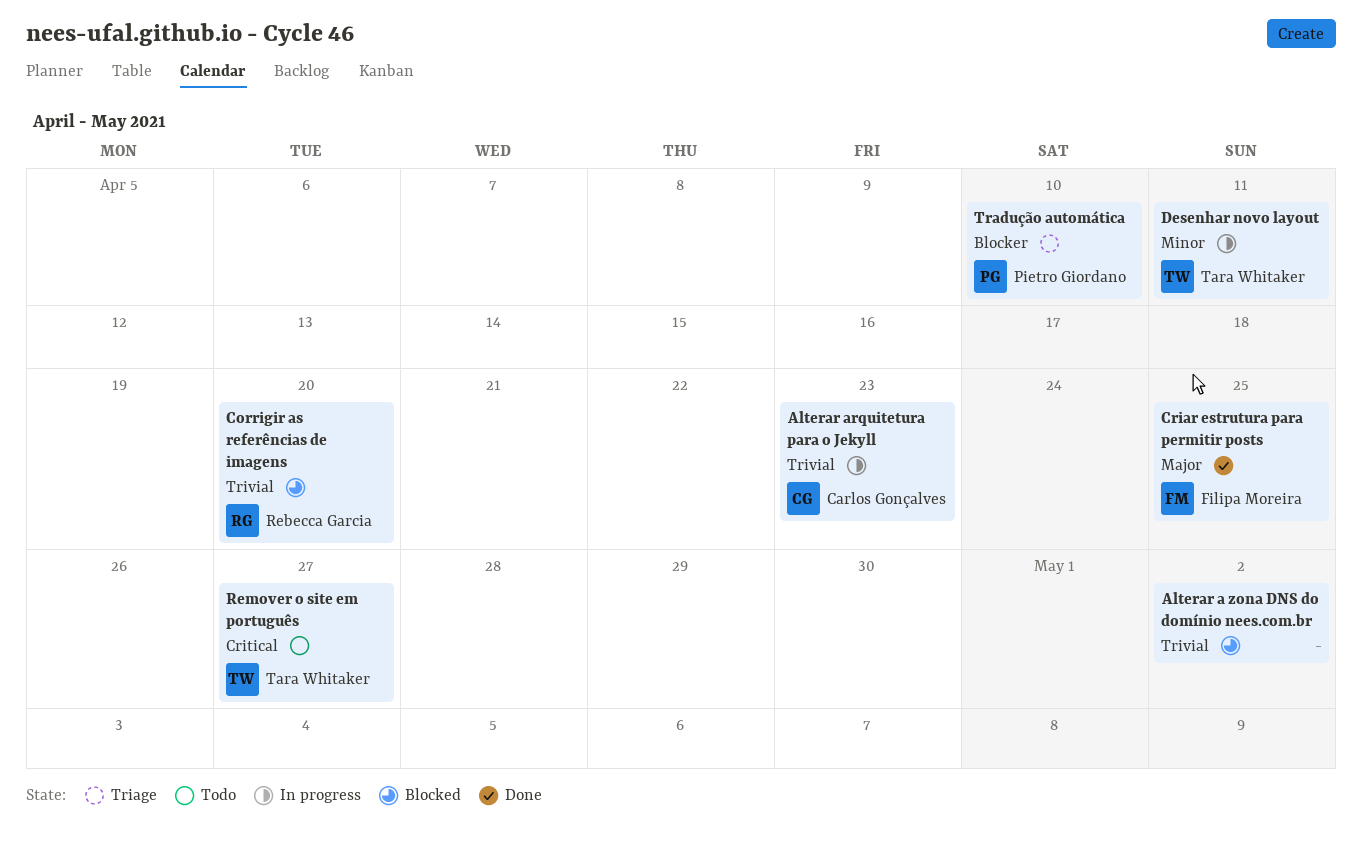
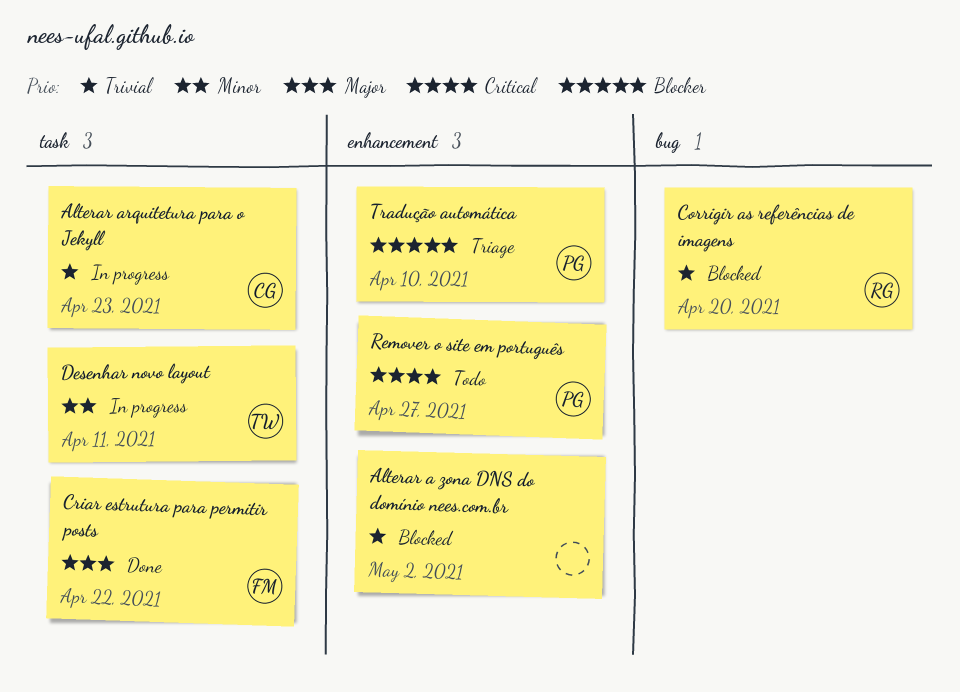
Criar estrutura para permitir posts, due: Apr 25 -> Apr 22
Remover o site em português, owner: Tara Whitaker -> Pietro Giordano

